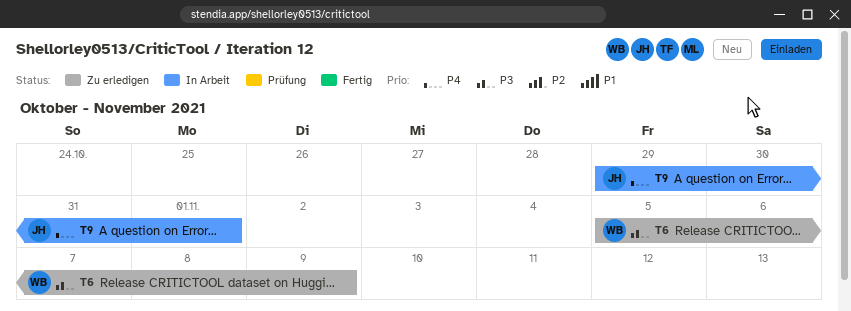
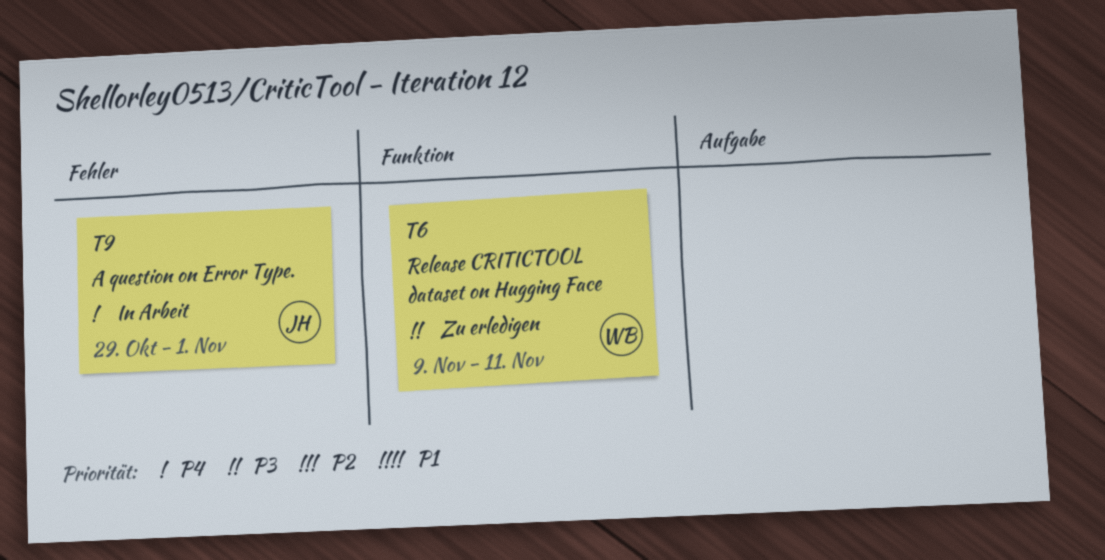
T6, start: Nov 5 -> Nov 9
T6, due: Nov 9 -> Nov 11

